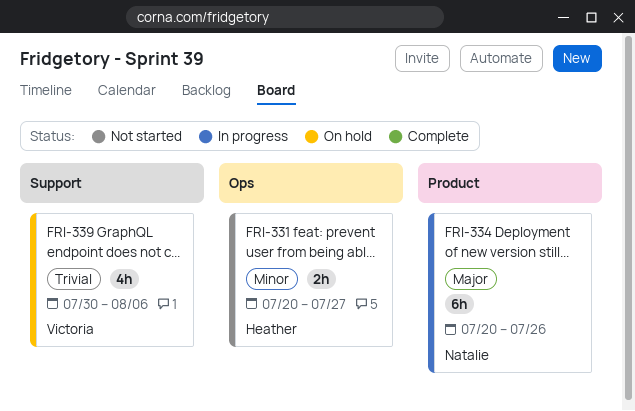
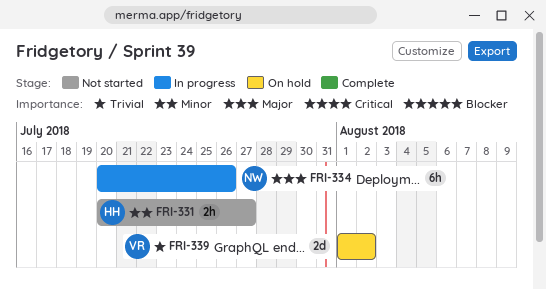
FRI-339, estimate: 4h -> 2d
FRI-339, start: Jul 30 -> Aug 1
FRI-339, due: Aug 6 -> Aug 2

